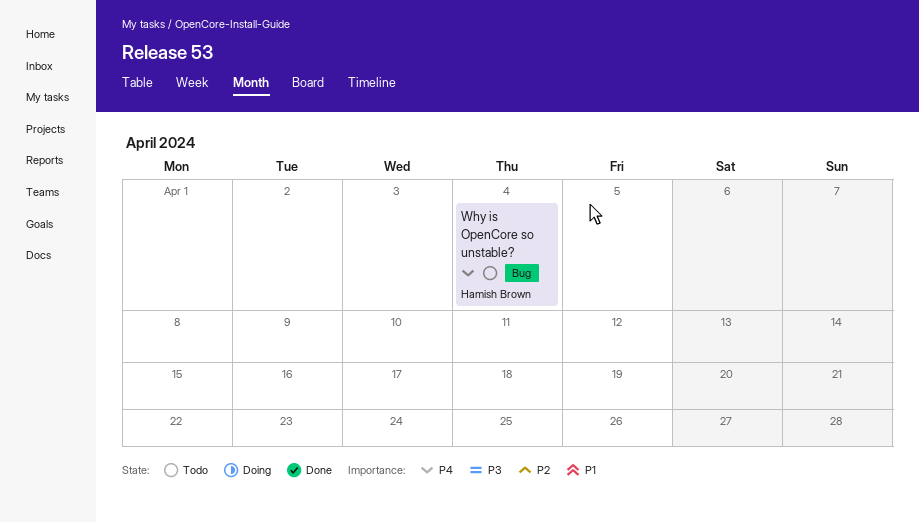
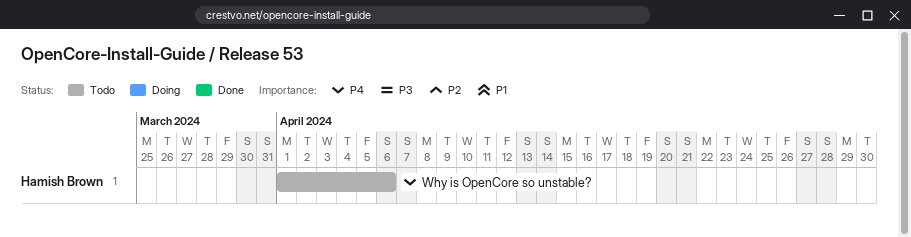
Why is OpenCore so unstable?, due: Apr 4 -> Apr 6

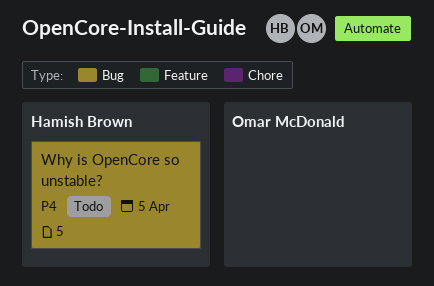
Why is OpenCore so unstable?, due: Apr 6 -> Apr 5

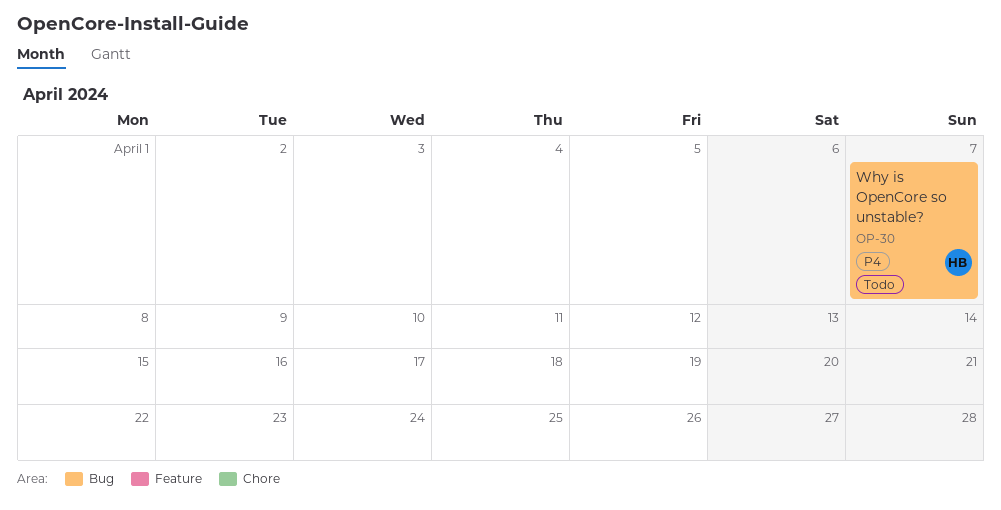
Why is OpenCore so unstable?, due: Apr 5 -> Apr 7

